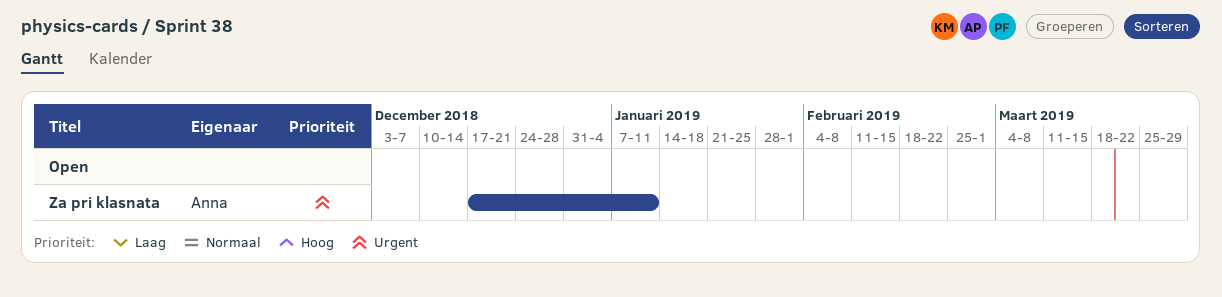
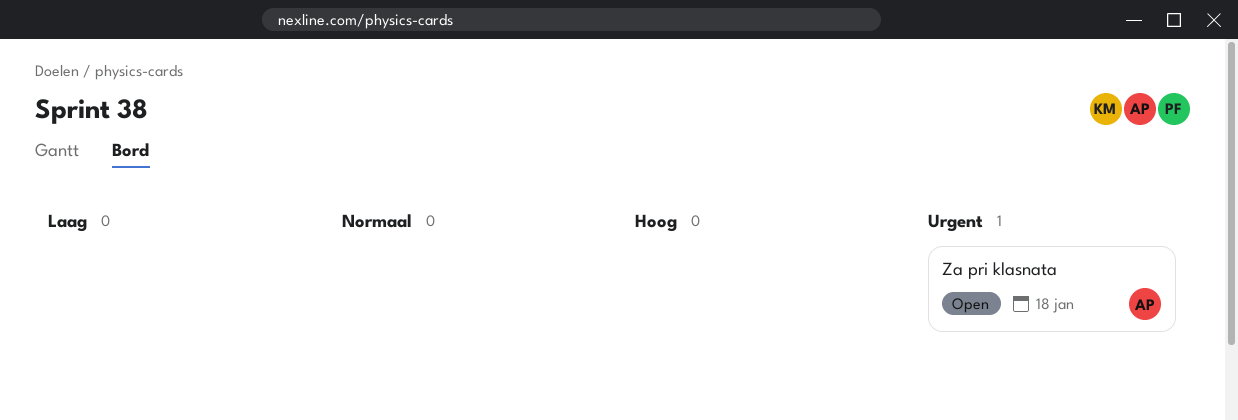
Za pri klasnata, due: Jan 11 -> Jan 18

